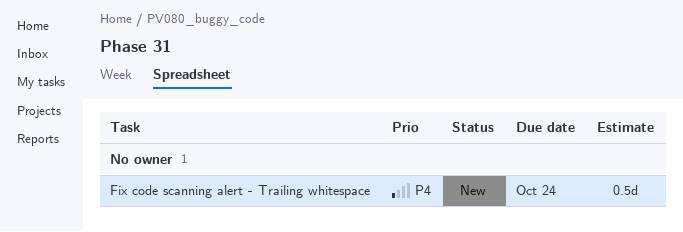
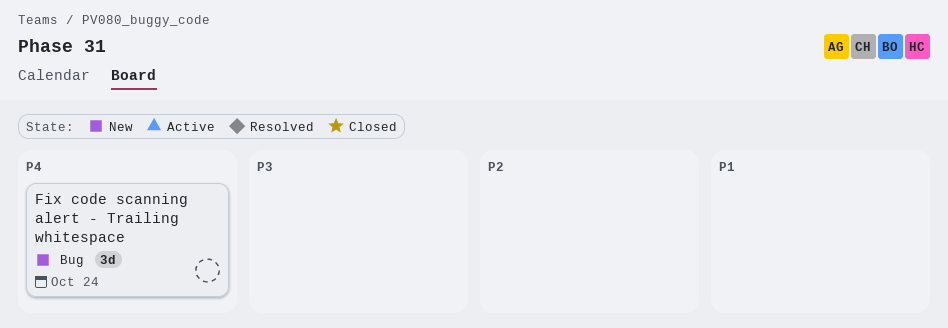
Fix code scanning alert - Trailing whitespace, estimate: 0.5d -> 3d

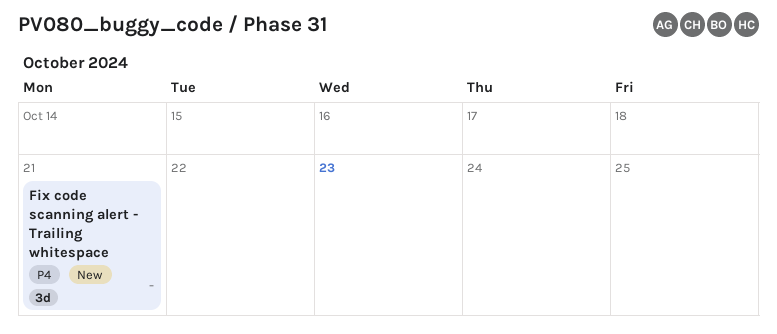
Fix code scanning alert - Trailing whitespace, due: Oct 24 -> Oct 21

